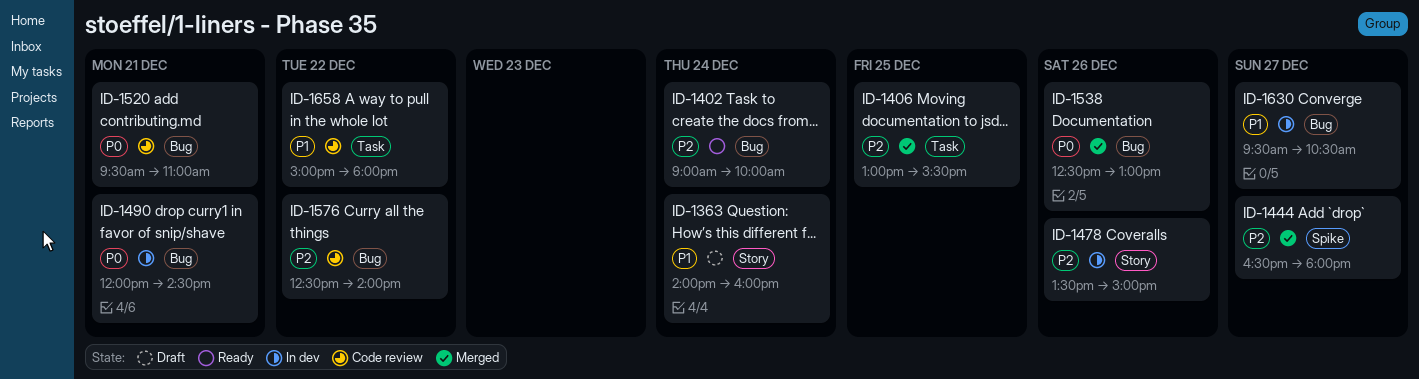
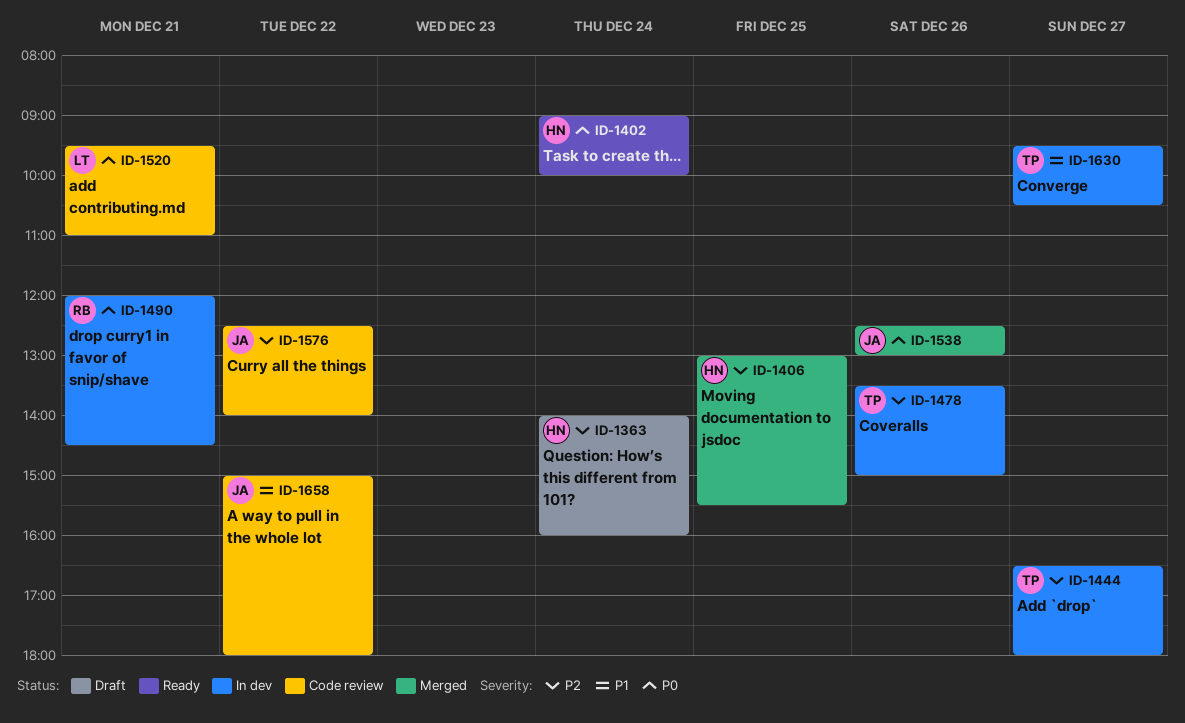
ID-1363, priority: P1 -> P2
ID-1402, priority: P2 -> P0
ID-1444, status: Merged -> In dev

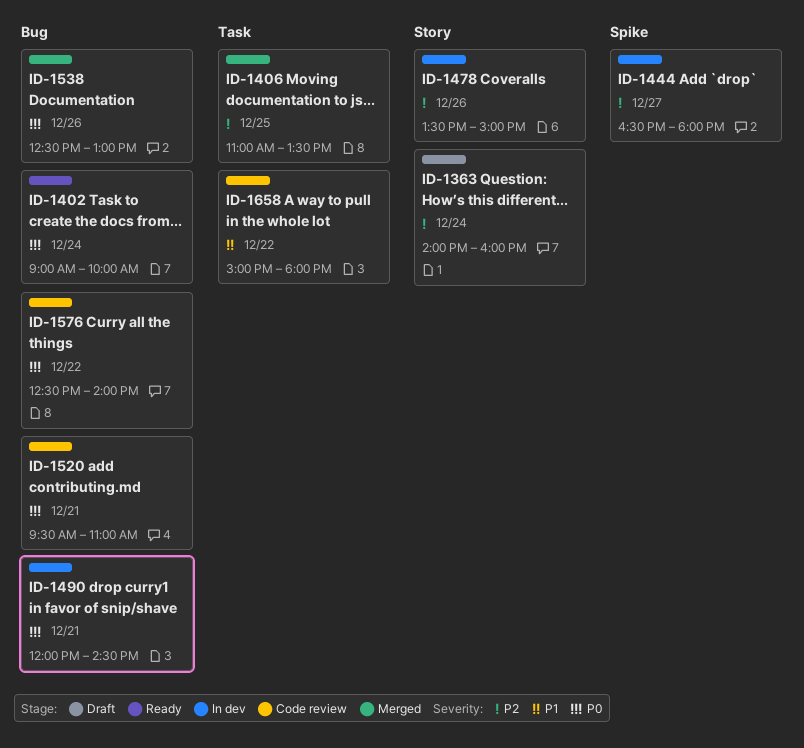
ID-1406, begins: 13:00 -> 11:00
ID-1406, ends: 15:30 -> 13:30
ID-1576, priority: P2 -> P0
ID-1630: present -> none

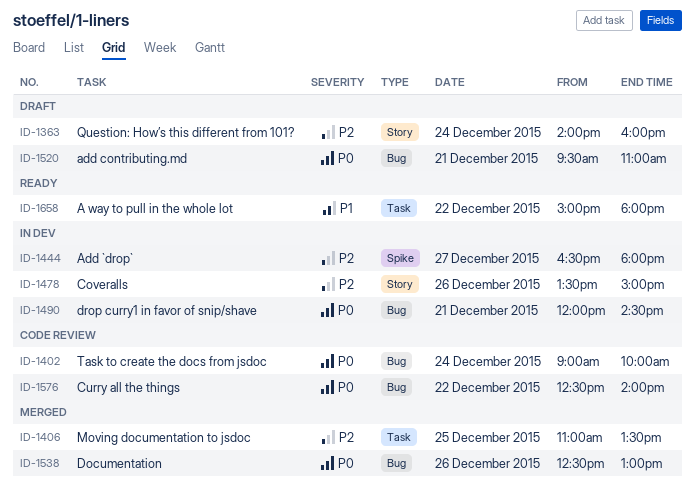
ID-1402, status: Ready -> Code review
ID-1520, status: Code review -> Draft
ID-1658, status: Code review -> Ready

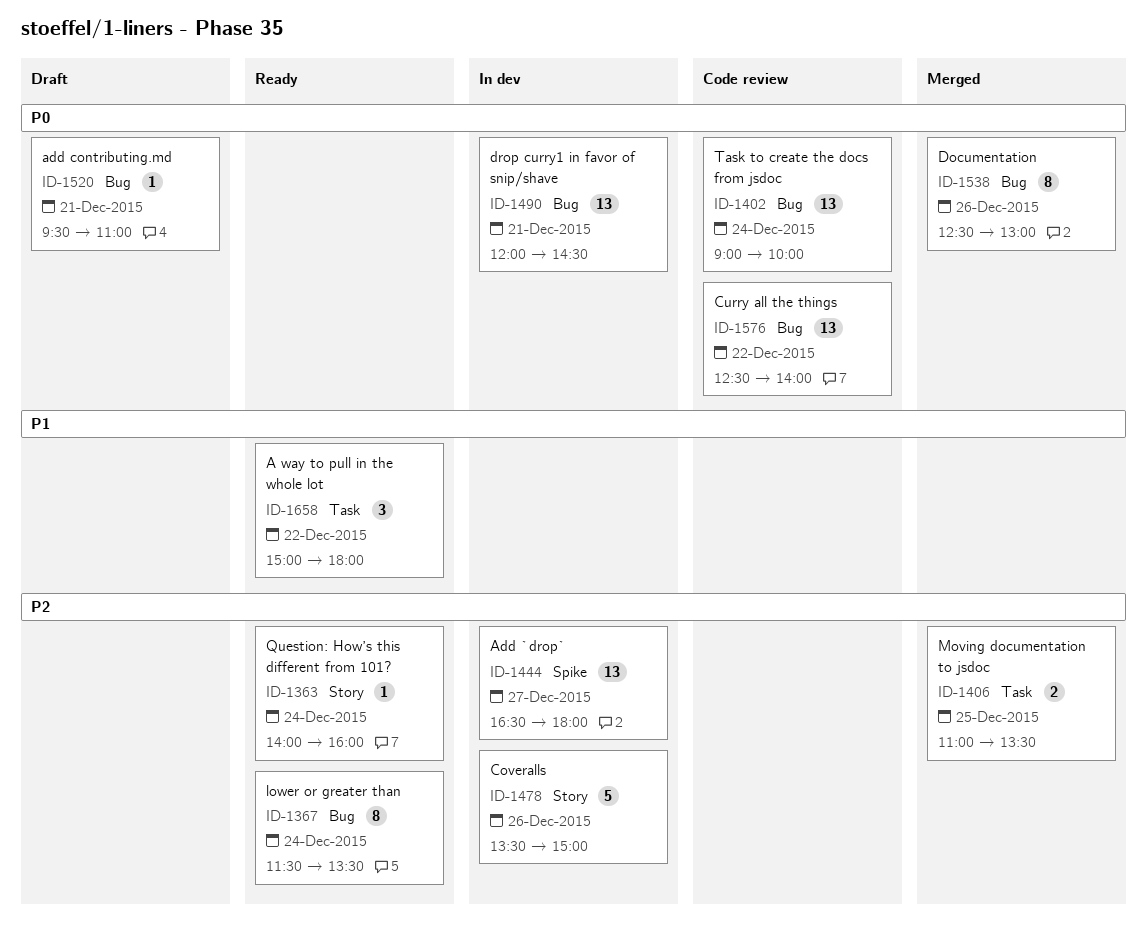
ID-1363, status: Draft -> Ready
ID-1367: none -> present

